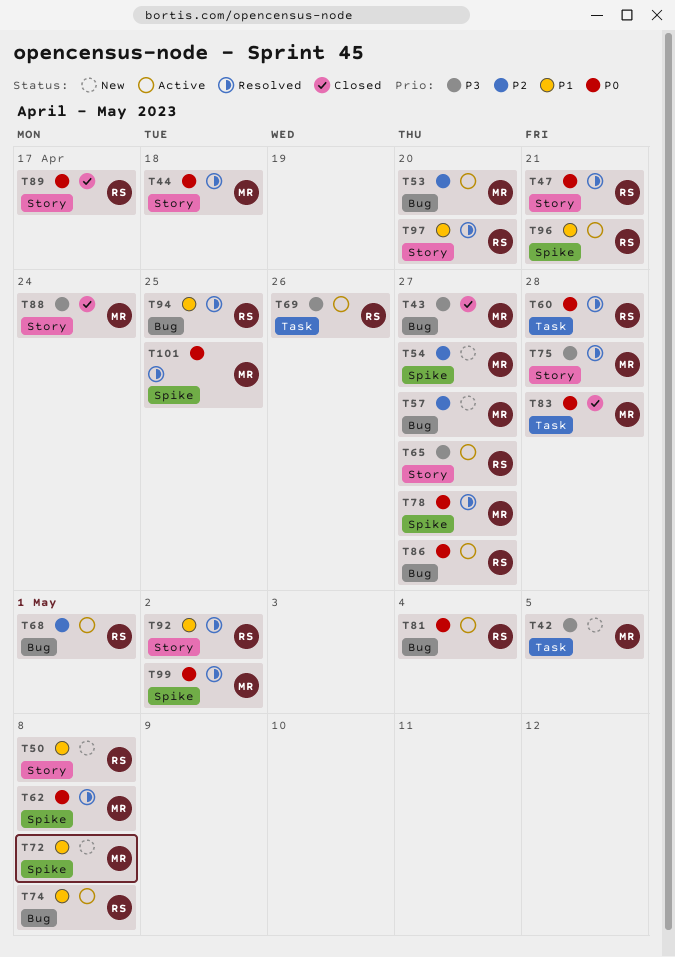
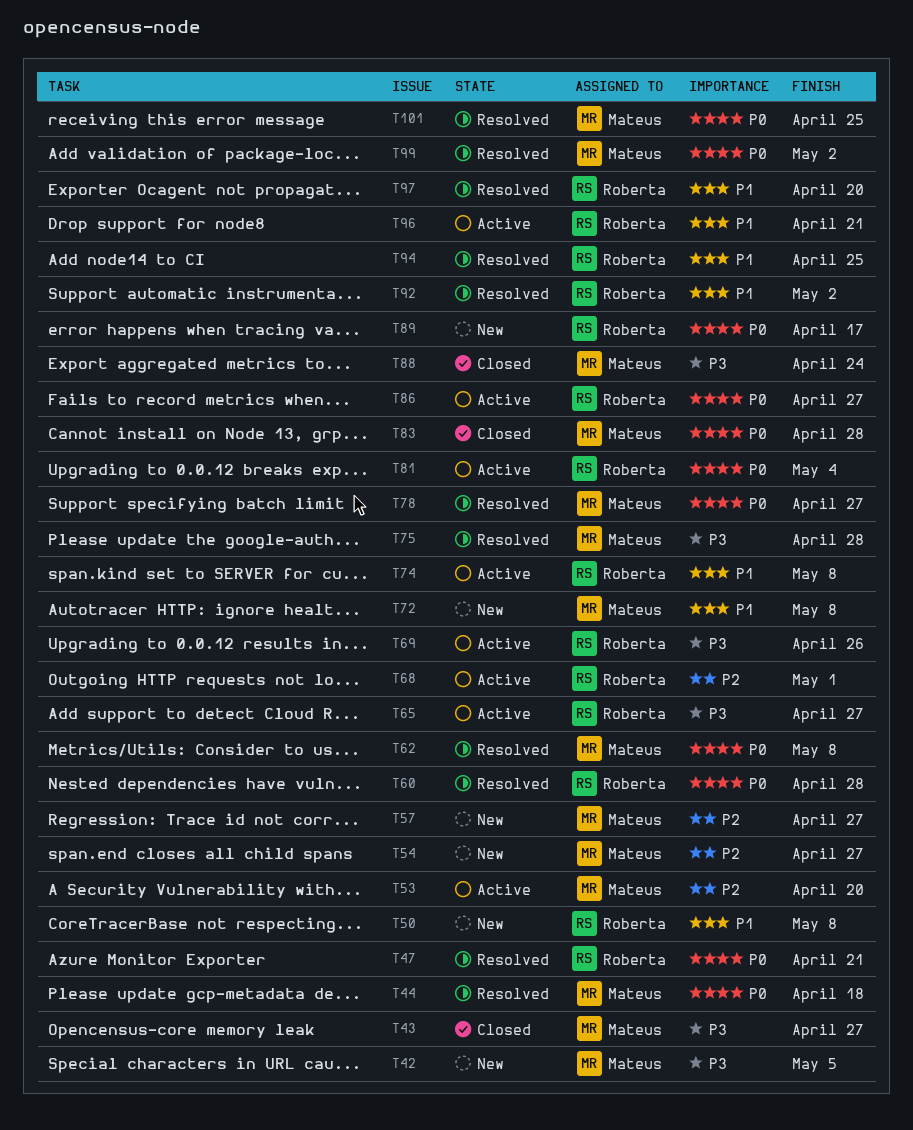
T89, status: Closed -> New

